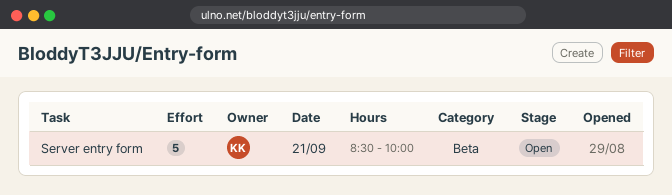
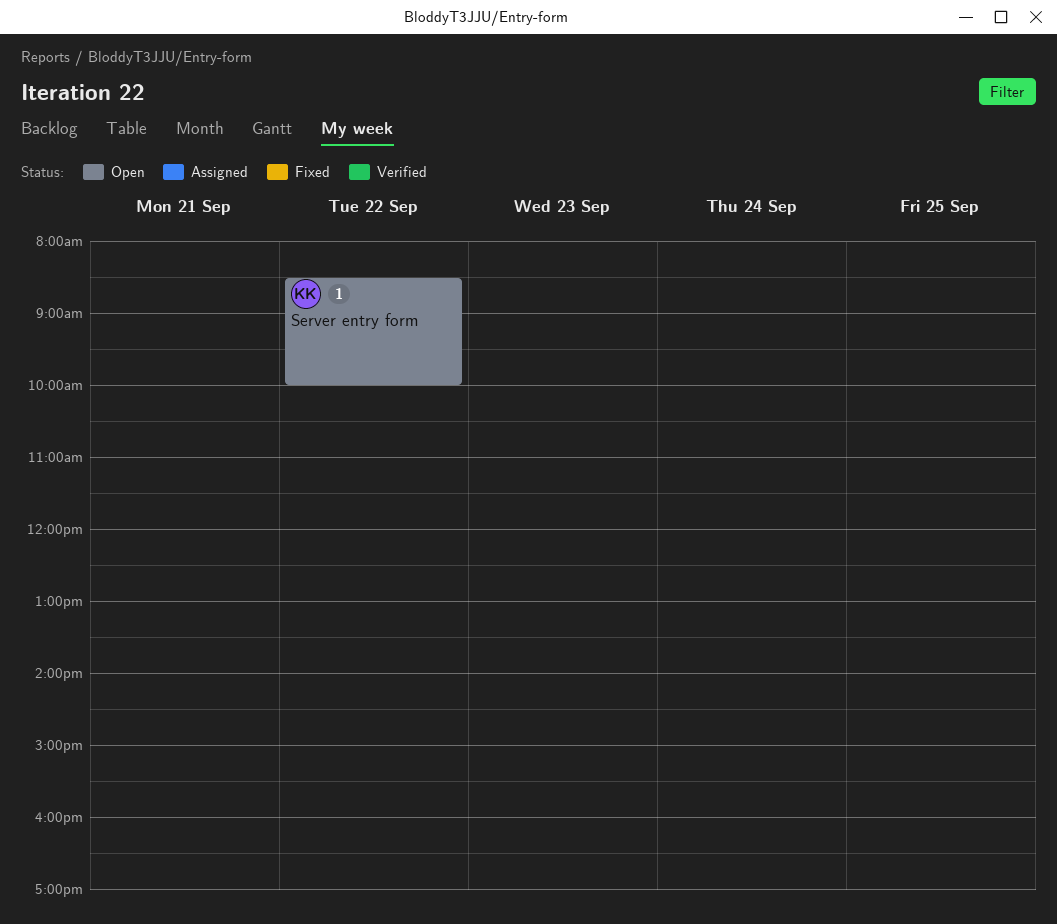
Server entry form, estimate: 5 -> 1
Server entry form, day: Sep 21 -> Sep 22

